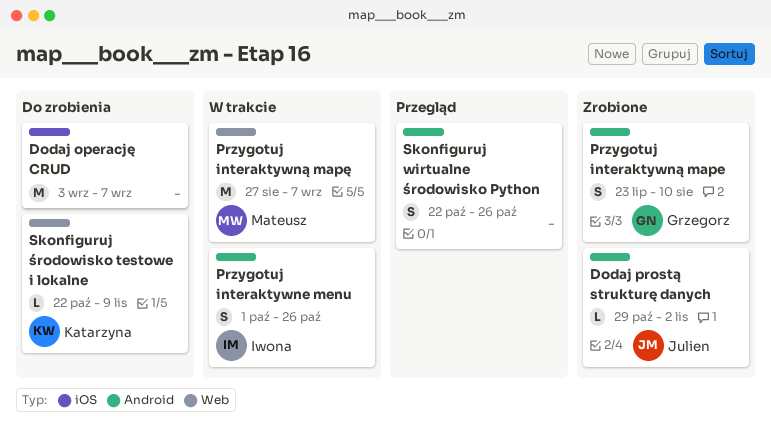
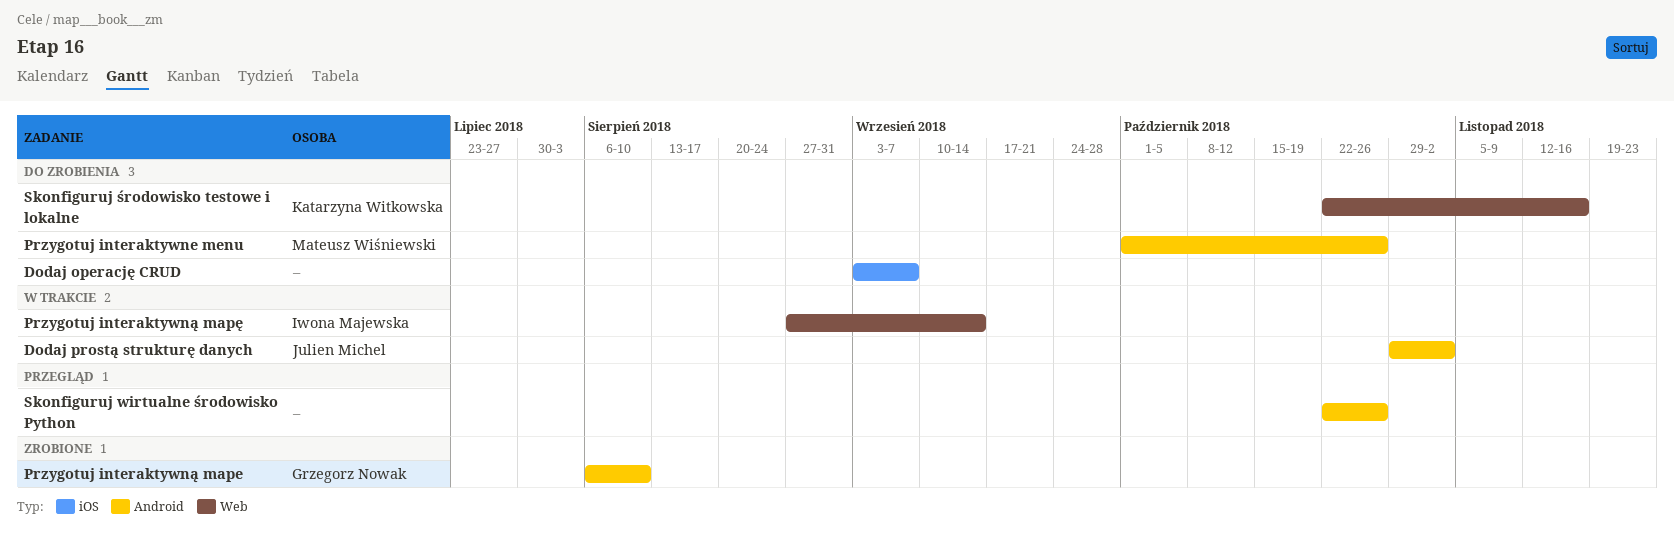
Dodaj prostą strukturę danych, status: Zrobione -> W trakcie
Przygotuj interaktywne menu, status: W trakcie -> Do zrobienia
Przygotuj interaktywne menu, owner: Iwona Majewska -> Mateusz Wiśniewski
Przygotuj interaktywną mape, start: Jul 23 -> Aug 6
Przygotuj interaktywną mapę, owner: Mateusz Wiśniewski -> Iwona Majewska
Przygotuj interaktywną mapę, due: Sep 7 -> Sep 14
Skonfiguruj środowisko testowe i lokalne, due: Nov 9 -> Nov 16

